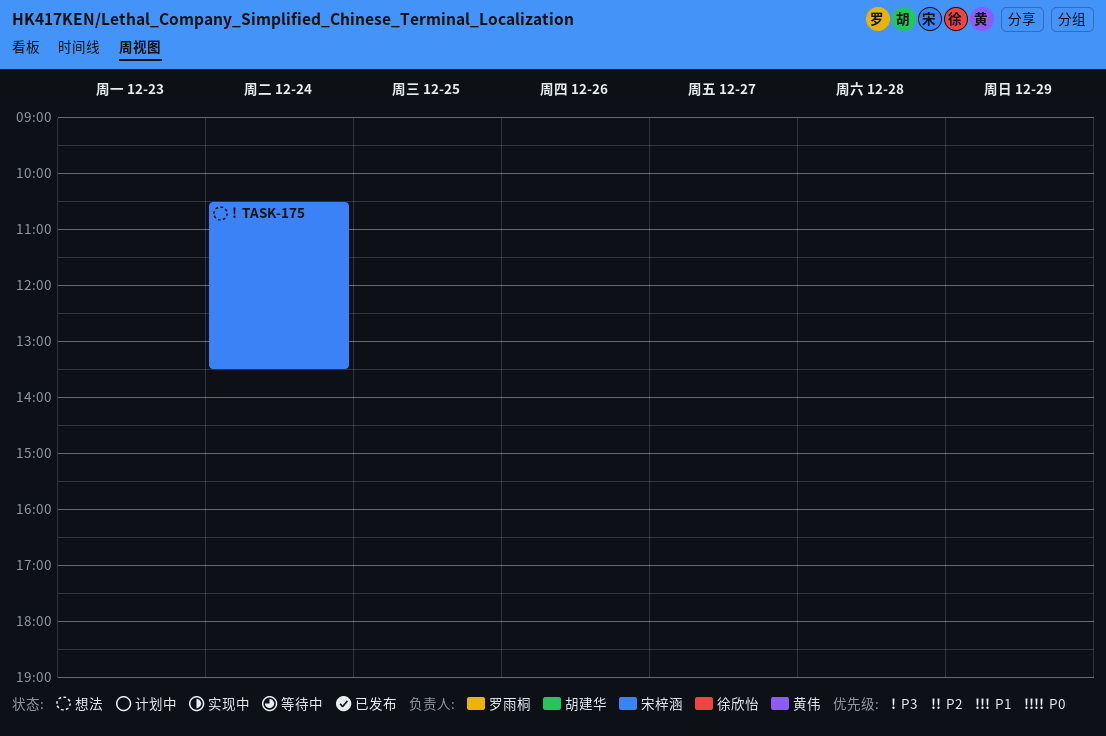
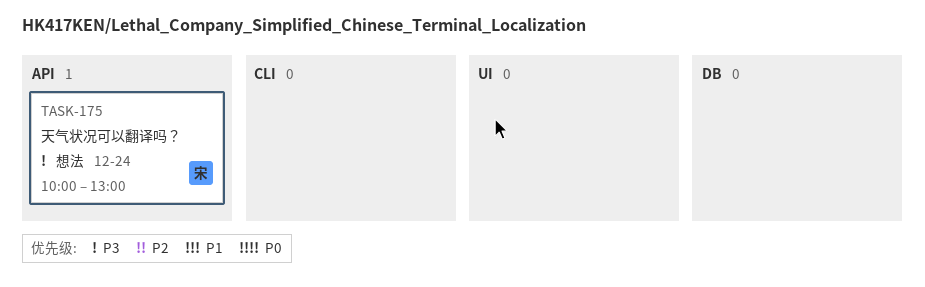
TASK-175, begins: 10:30 -> 10:00
TASK-175, ends: 13:30 -> 13:00

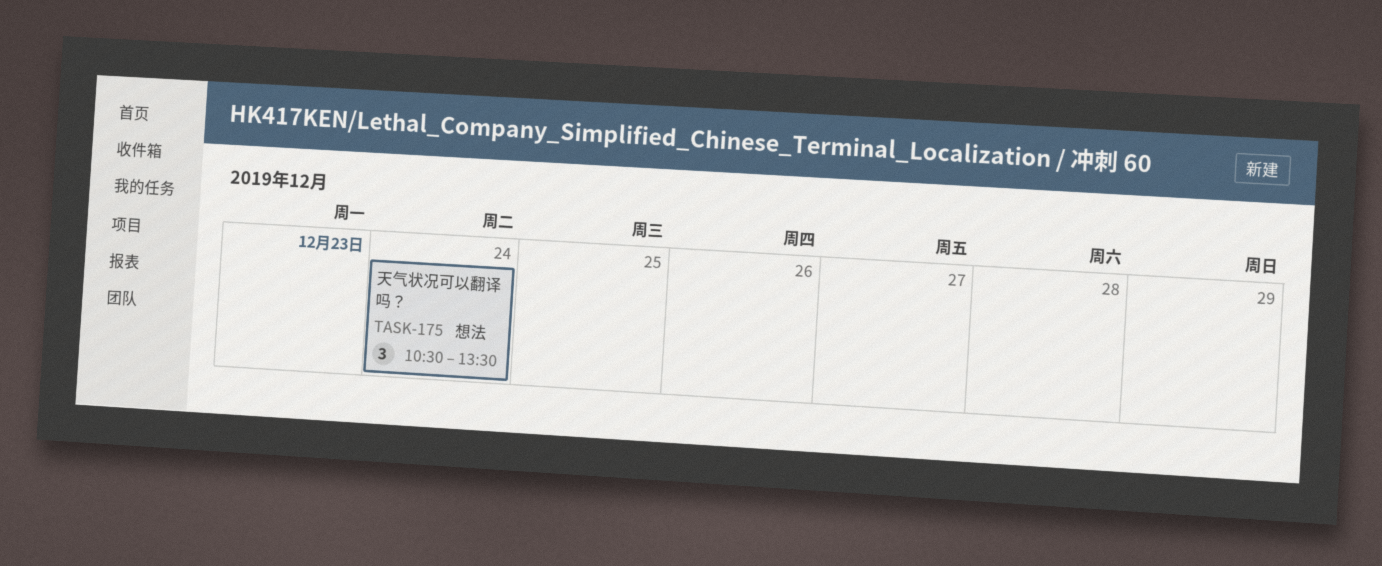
TASK-175, begins: 10:00 -> 10:30
TASK-175, ends: 13:00 -> 13:30

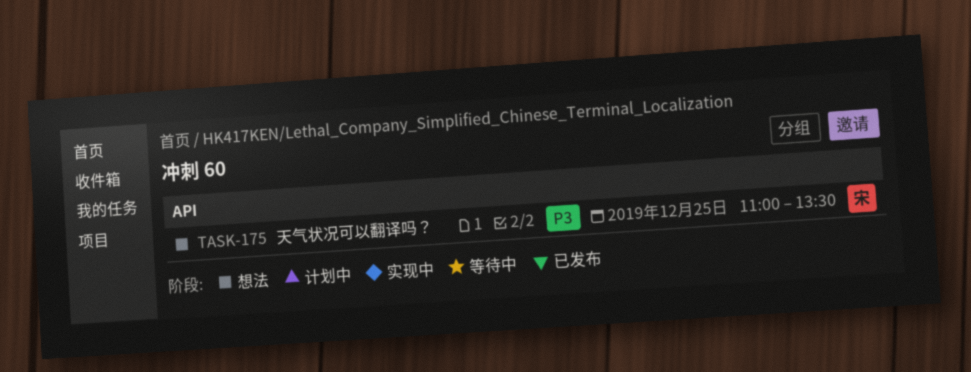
TASK-175, day: Dec 24 -> Dec 25
TASK-175, begins: 10:30 -> 11:00

